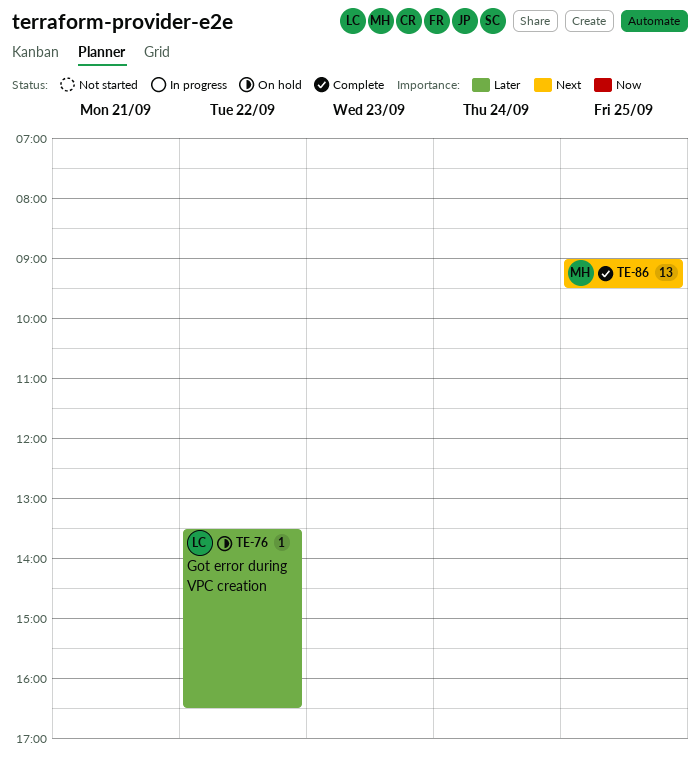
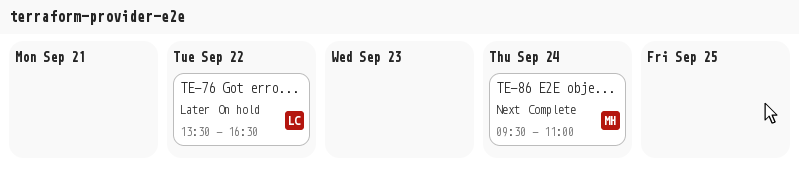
TE-86, day: Sep 25 -> Sep 24
TE-86, begins: 09:00 -> 09:30
TE-86, ends: 09:30 -> 11:00

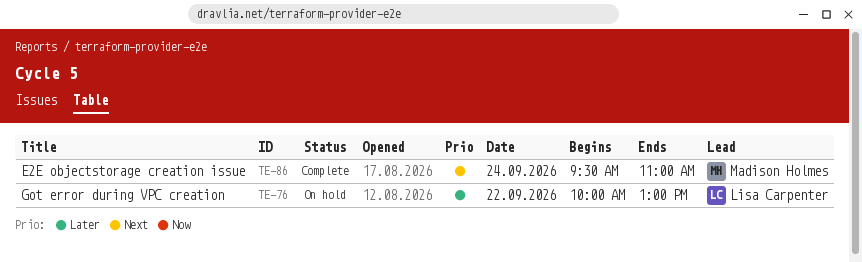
TE-76, begins: 13:30 -> 10:00
TE-76, ends: 16:30 -> 13:00

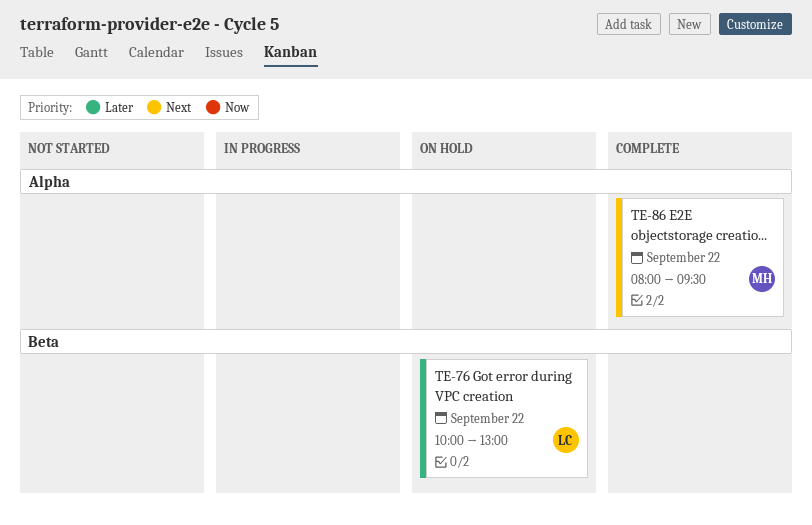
TE-86, day: Sep 24 -> Sep 22
TE-86, begins: 09:30 -> 08:00
TE-86, ends: 11:00 -> 09:30

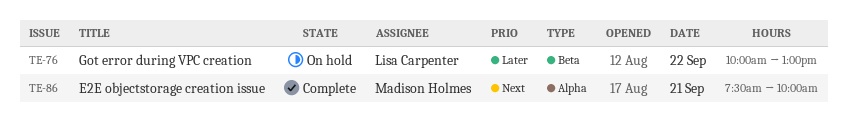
TE-86, day: Sep 22 -> Sep 21
TE-86, begins: 08:00 -> 07:30
TE-86, ends: 09:30 -> 10:00

